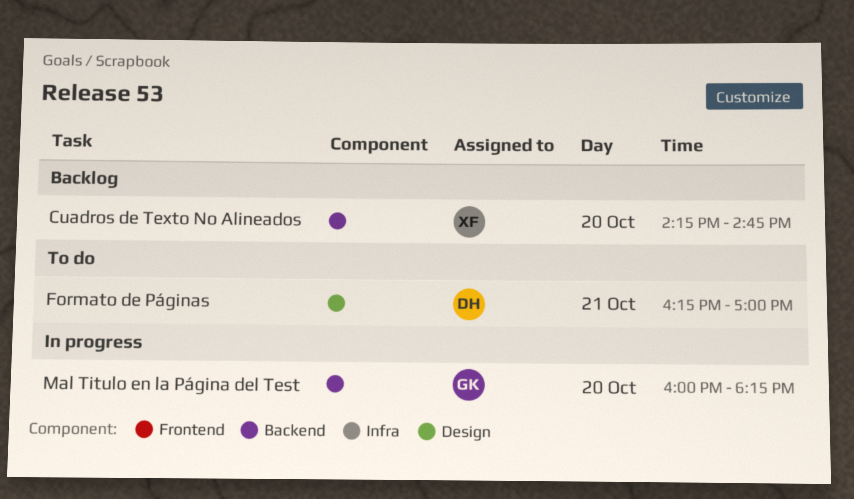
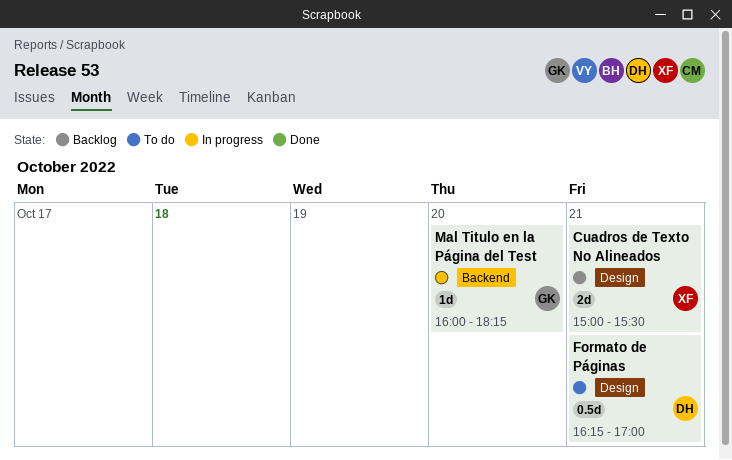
Cuadros de Texto No Alineados, label: Backend -> Design
Cuadros de Texto No Alineados, day: Oct 20 -> Oct 21
Cuadros de Texto No Alineados, begins: 14:15 -> 15:00
Cuadros de Texto No Alineados, ends: 14:45 -> 15:30

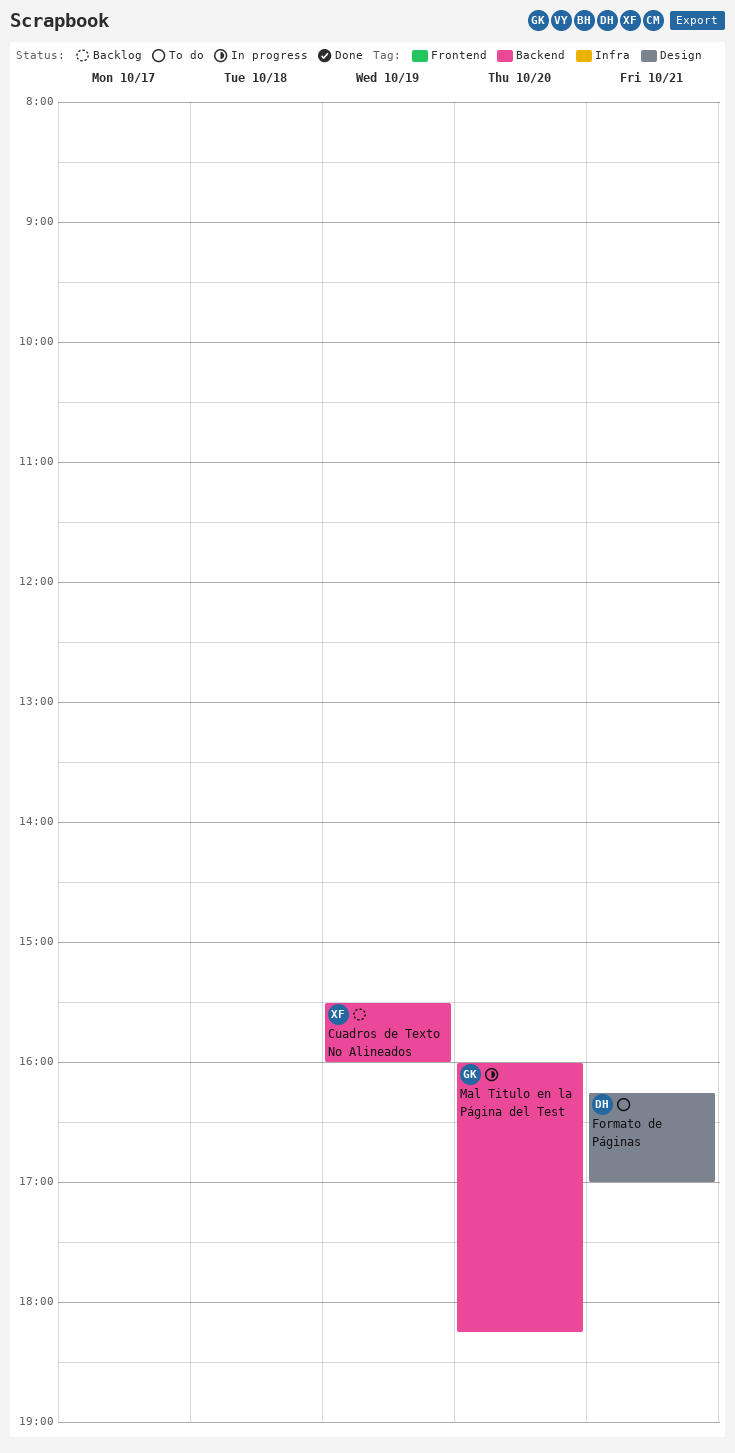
Cuadros de Texto No Alineados, label: Design -> Backend
Cuadros de Texto No Alineados, day: Oct 21 -> Oct 19
Cuadros de Texto No Alineados, begins: 15:00 -> 15:30
Cuadros de Texto No Alineados, ends: 15:30 -> 16:00

